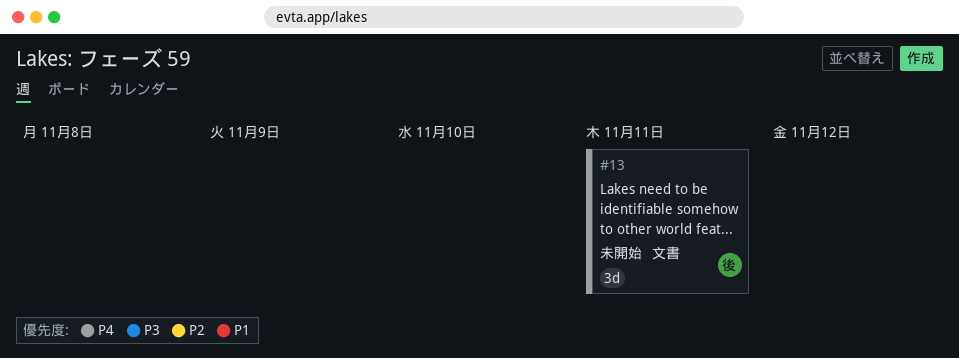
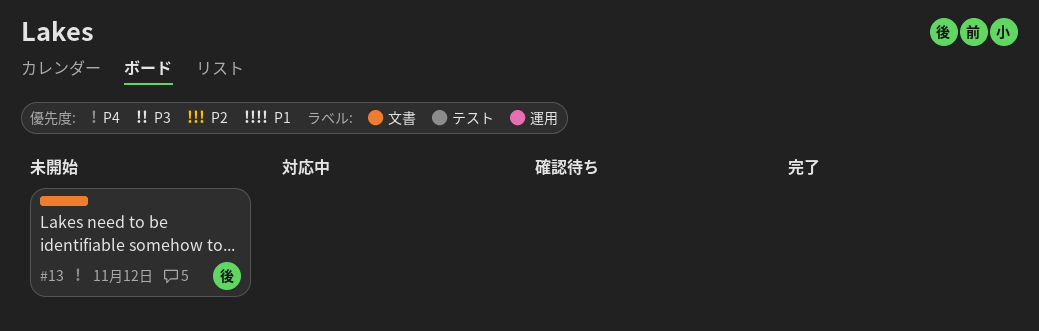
#13, due: Nov 11 -> Nov 12

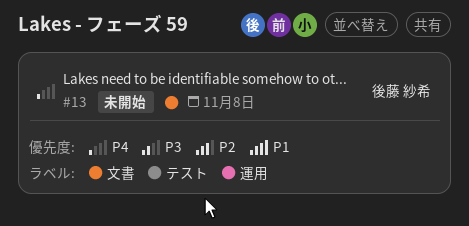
#13, due: Nov 12 -> Nov 8

